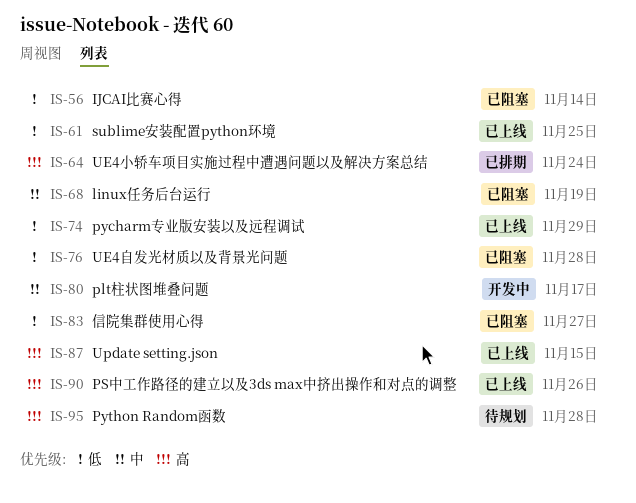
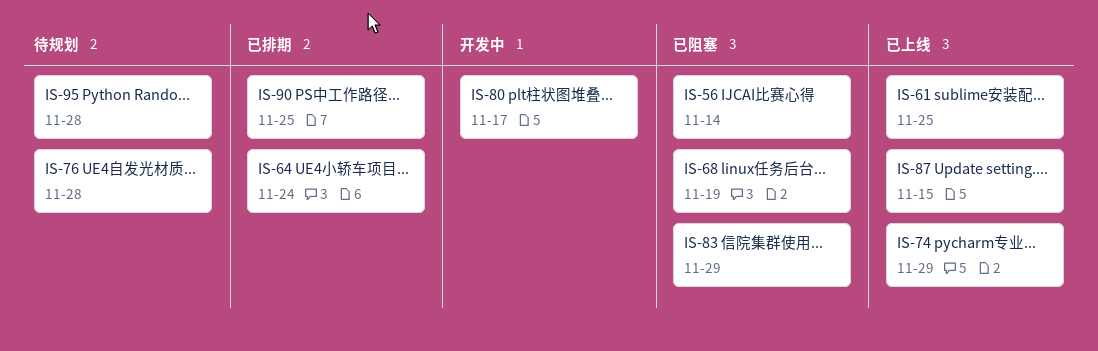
IS-76, status: 已阻塞 -> 待规划
IS-83, due: Nov 27 -> Nov 29
IS-90, status: 已上线 -> 已排期
IS-90, due: Nov 26 -> Nov 25

